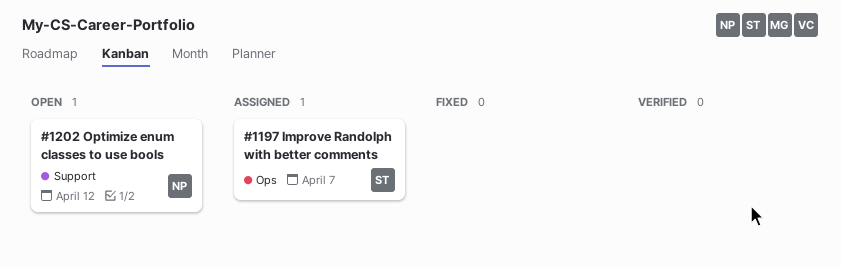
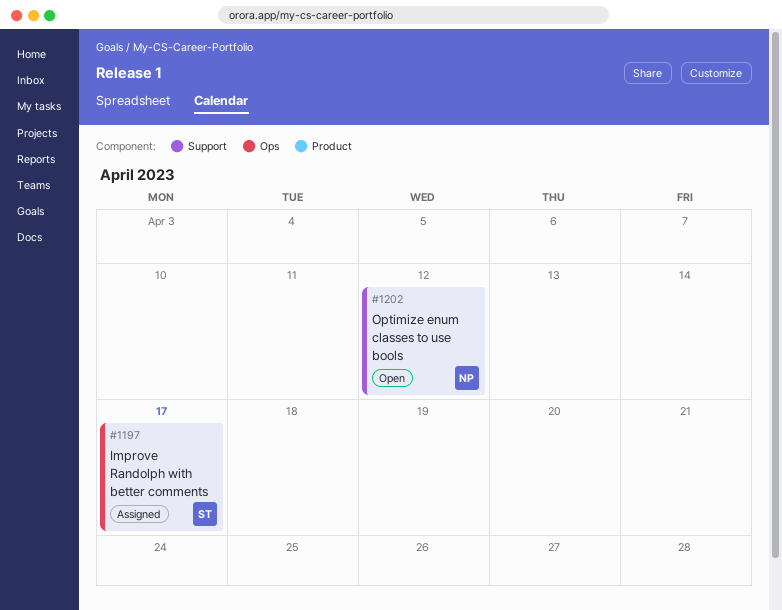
#1197, due: Apr 7 -> Apr 17

